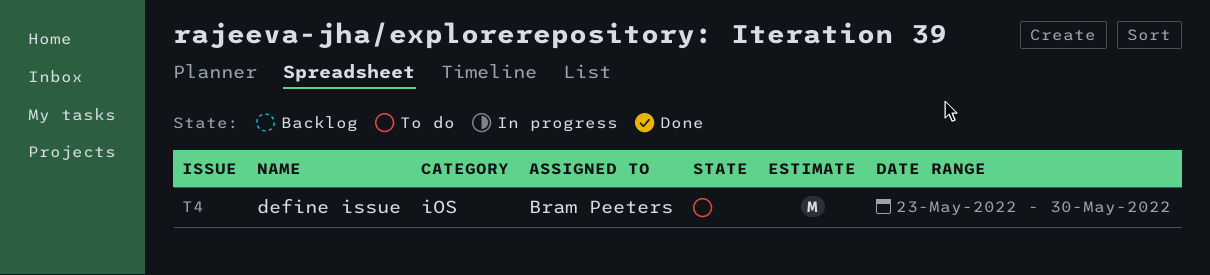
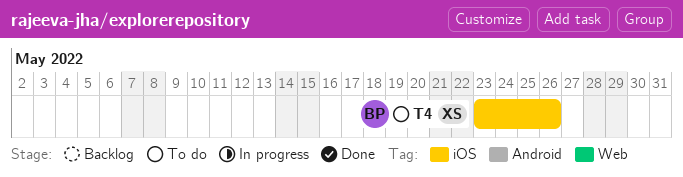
T4, estimate: M -> XS
T4, due: May 30 -> May 26

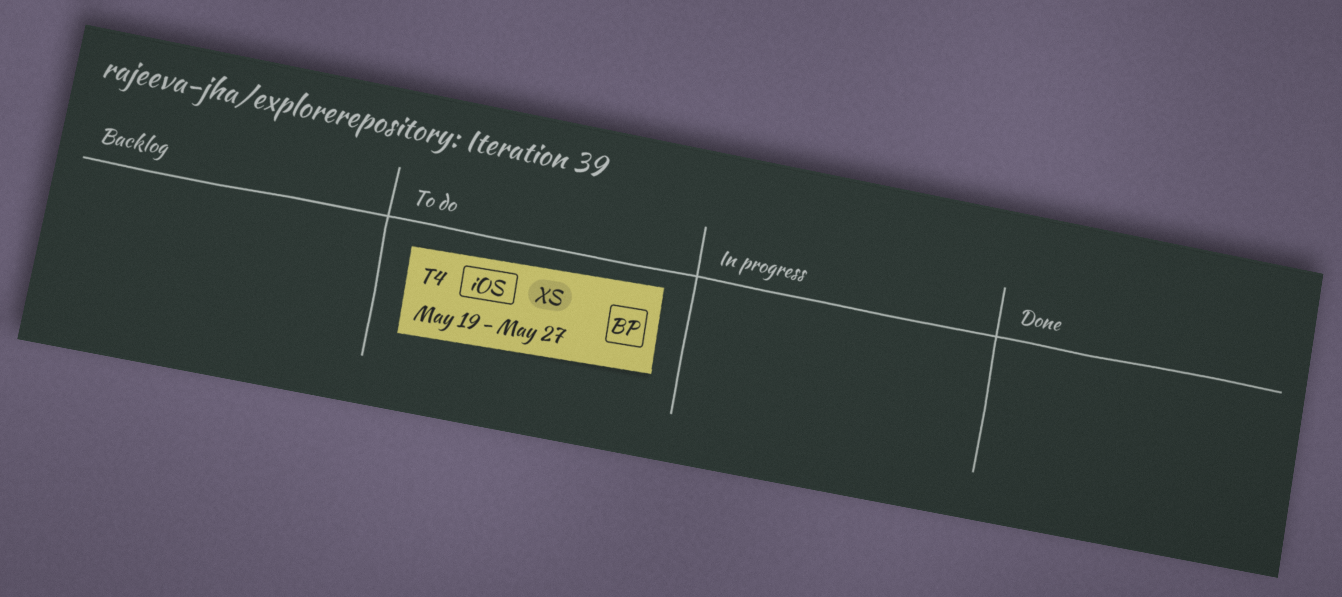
T4, start: May 23 -> May 19
T4, due: May 26 -> May 27

